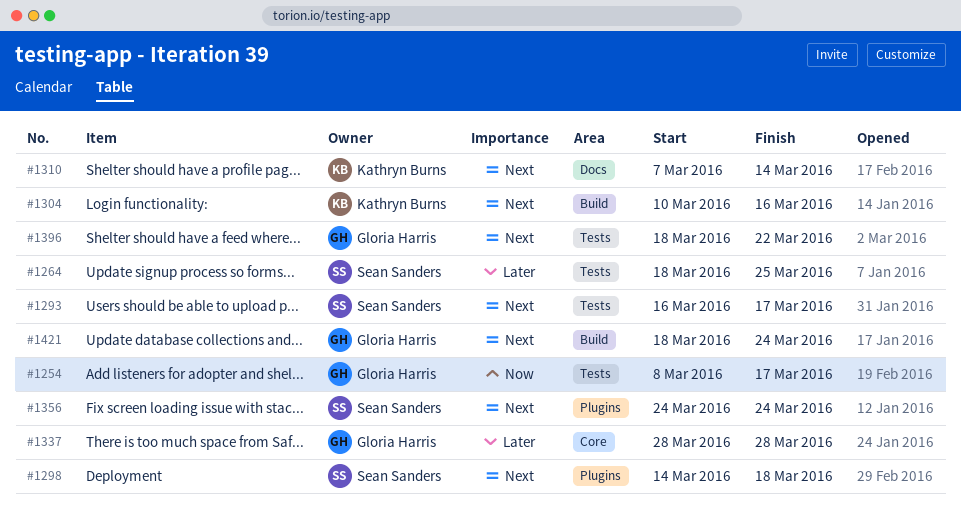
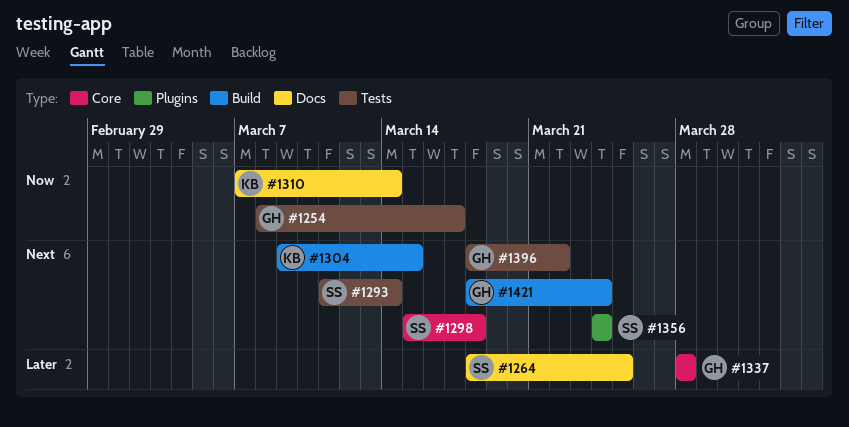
#1264, label: Tests -> Docs
#1293, start: Mar 16 -> Mar 11
#1293, due: Mar 17 -> Mar 14
#1298, label: Plugins -> Core
#1298, start: Mar 14 -> Mar 15
#1304, start: Mar 10 -> Mar 9
#1304, due: Mar 16 -> Mar 15
#1310, priority: Next -> Now

